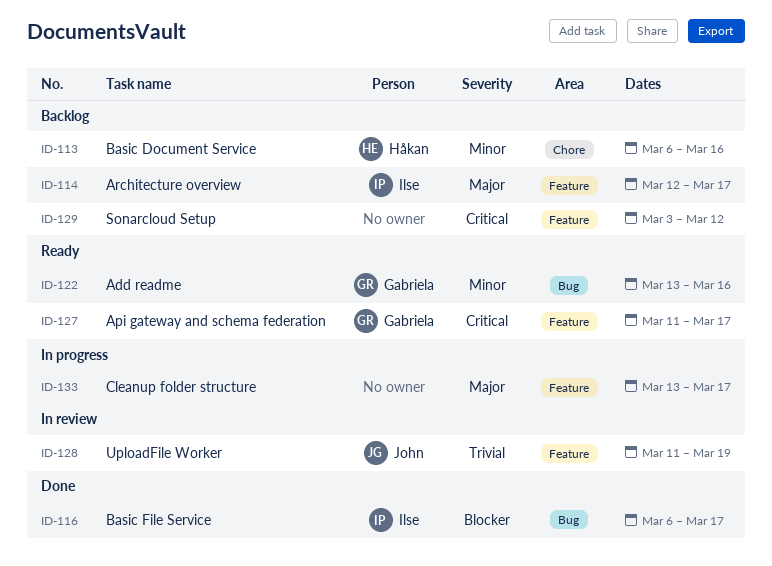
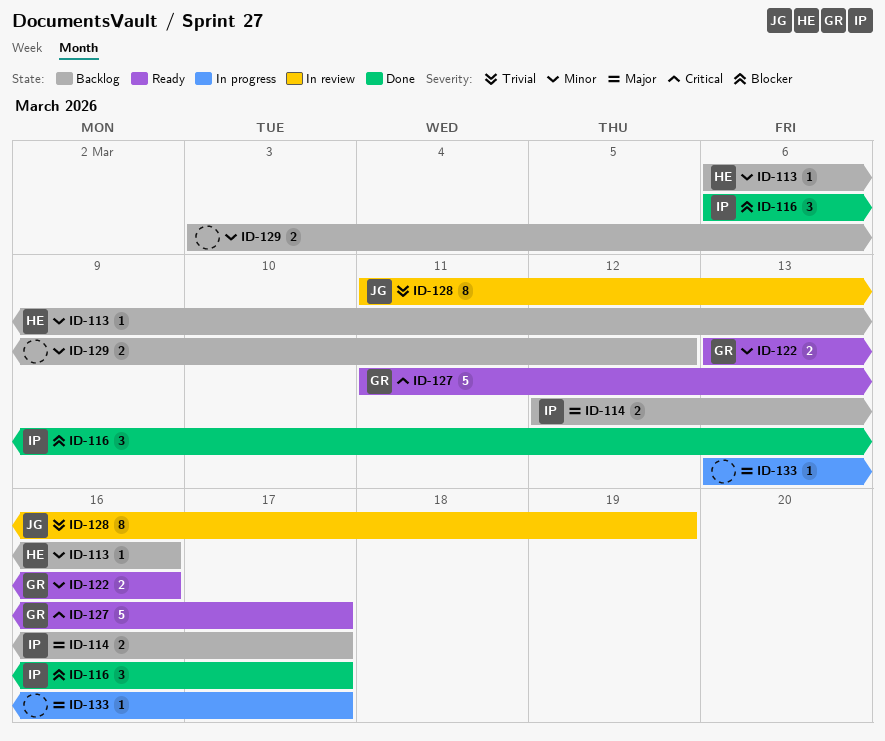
ID-129, priority: Critical -> Minor

